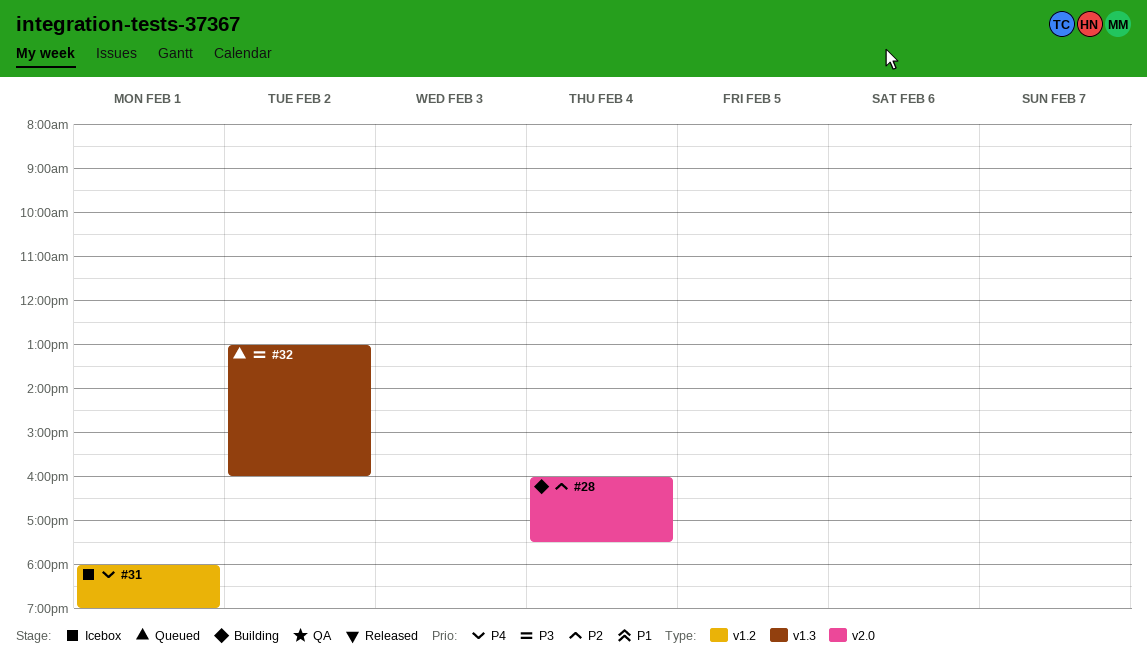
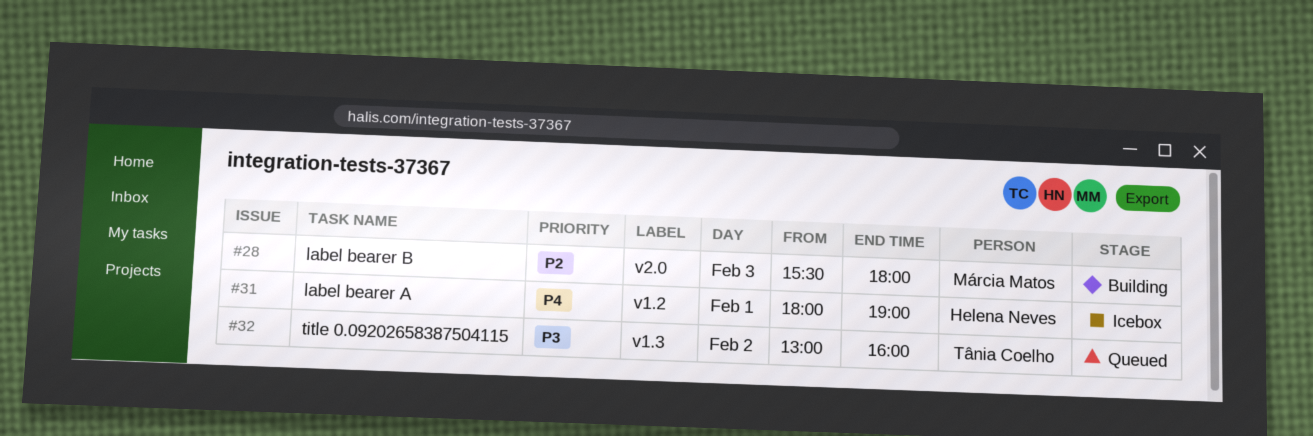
#28, day: Feb 4 -> Feb 3
#28, begins: 16:00 -> 15:30
#28, ends: 17:30 -> 18:00

